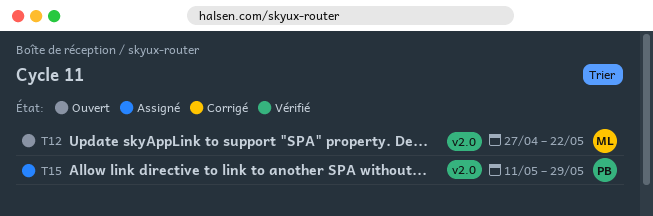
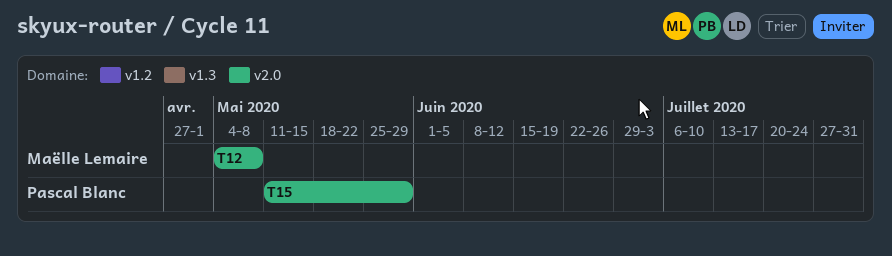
T12, start: Apr 27 -> May 4
T12, due: May 22 -> May 8

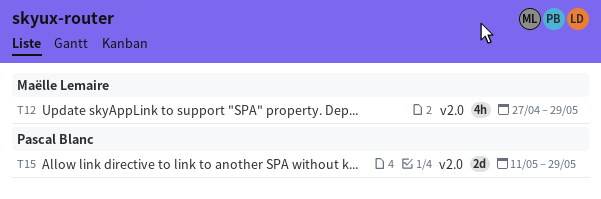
T12, start: May 4 -> Apr 27
T12, due: May 8 -> May 29

